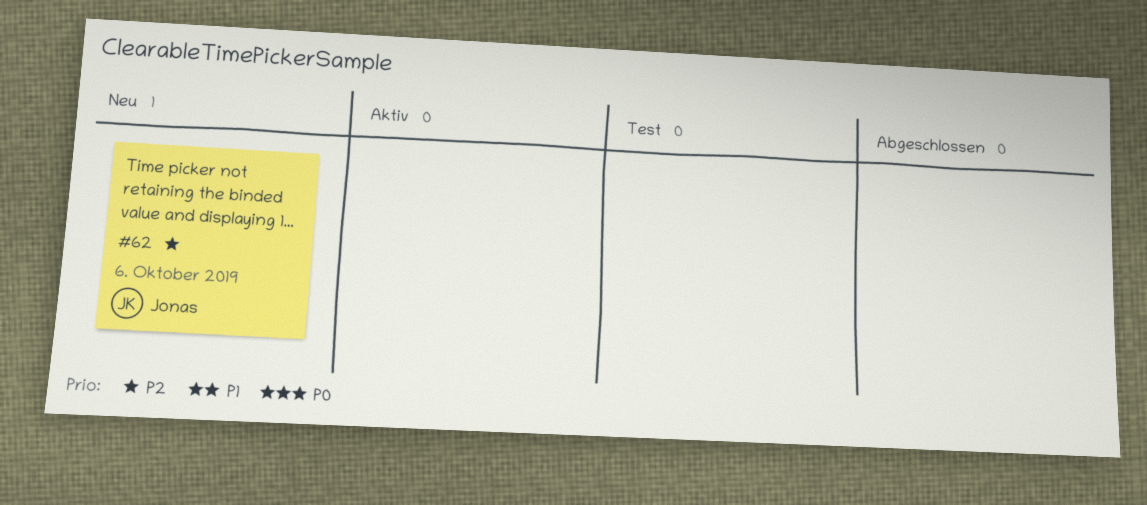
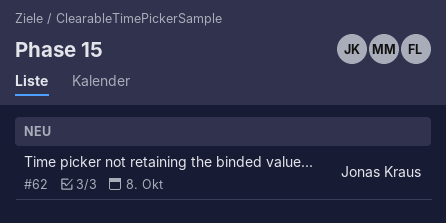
#62, due: Oct 6 -> Oct 8

